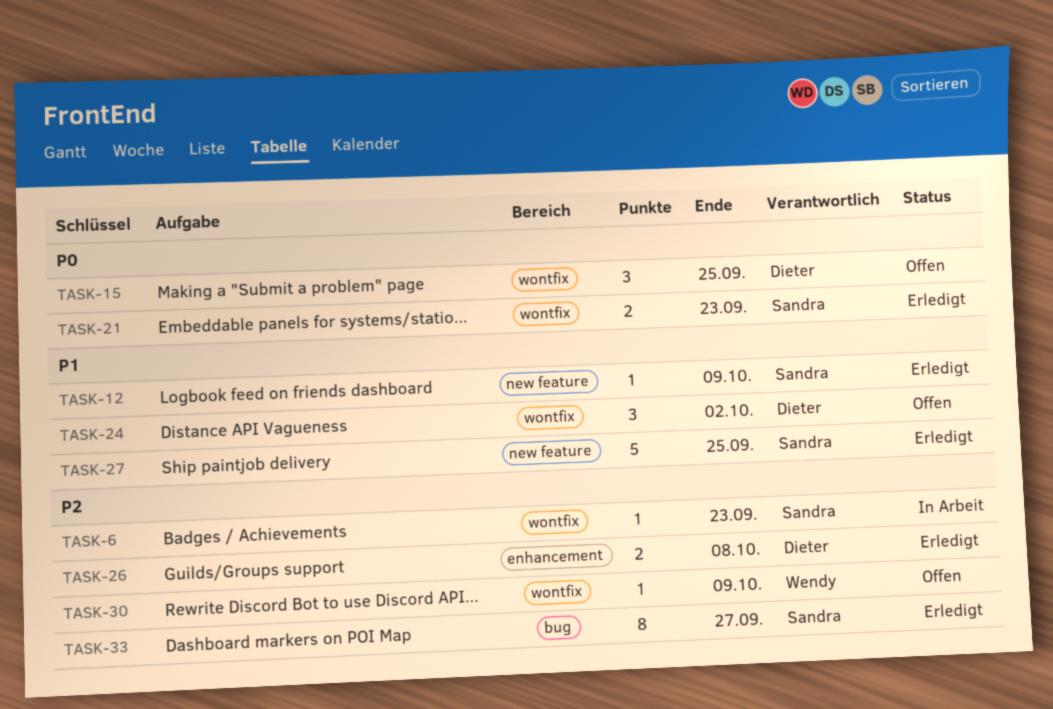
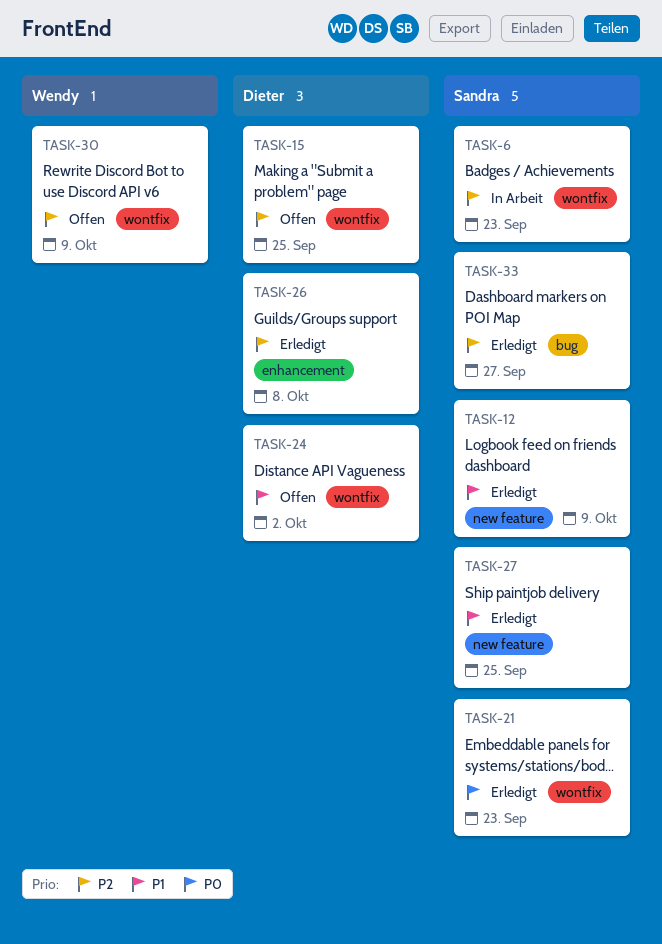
TASK-15, priority: P0 -> P2

